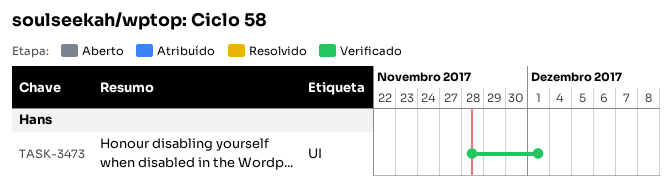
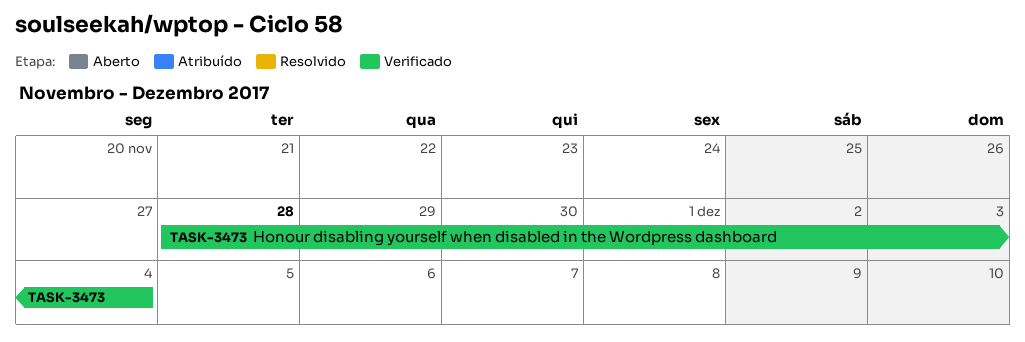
TASK-3473, due: Dec 1 -> Dec 4

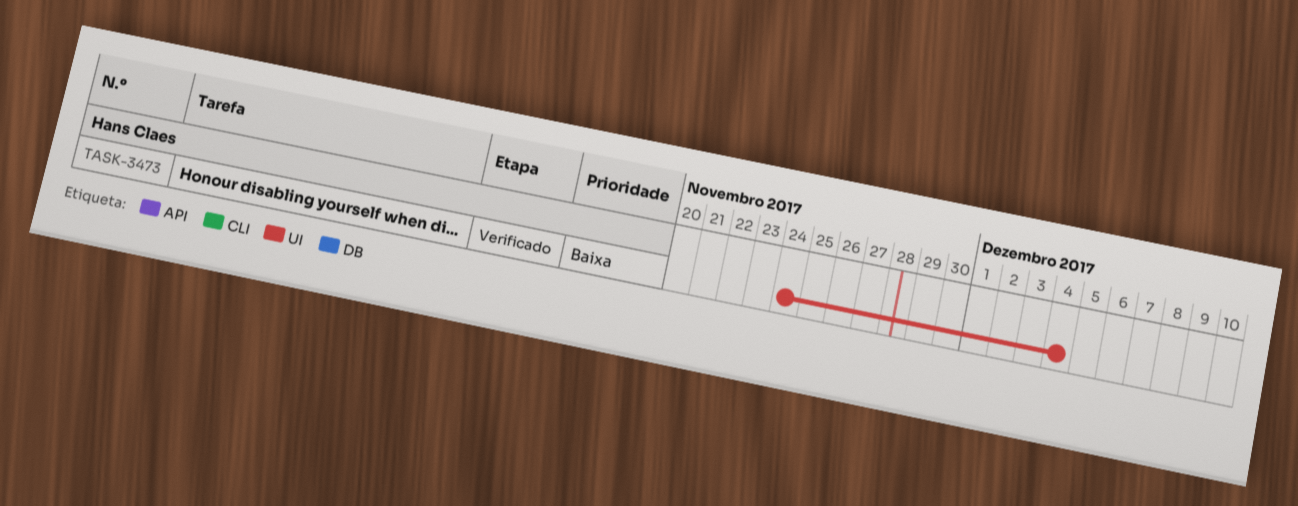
TASK-3473, start: Nov 28 -> Nov 24

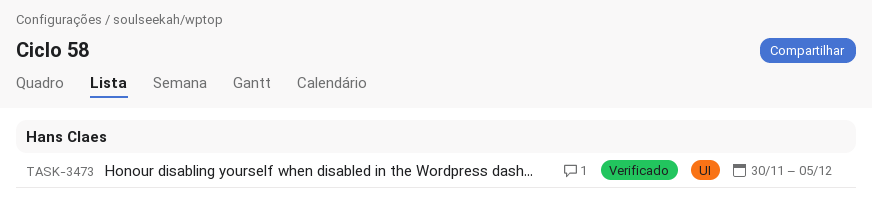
TASK-3473, start: Nov 24 -> Nov 30
TASK-3473, due: Dec 4 -> Dec 5

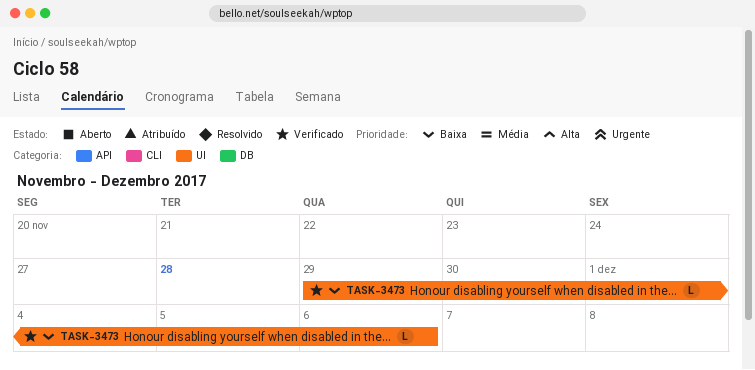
TASK-3473, start: Nov 30 -> Nov 29
TASK-3473, due: Dec 5 -> Dec 6

